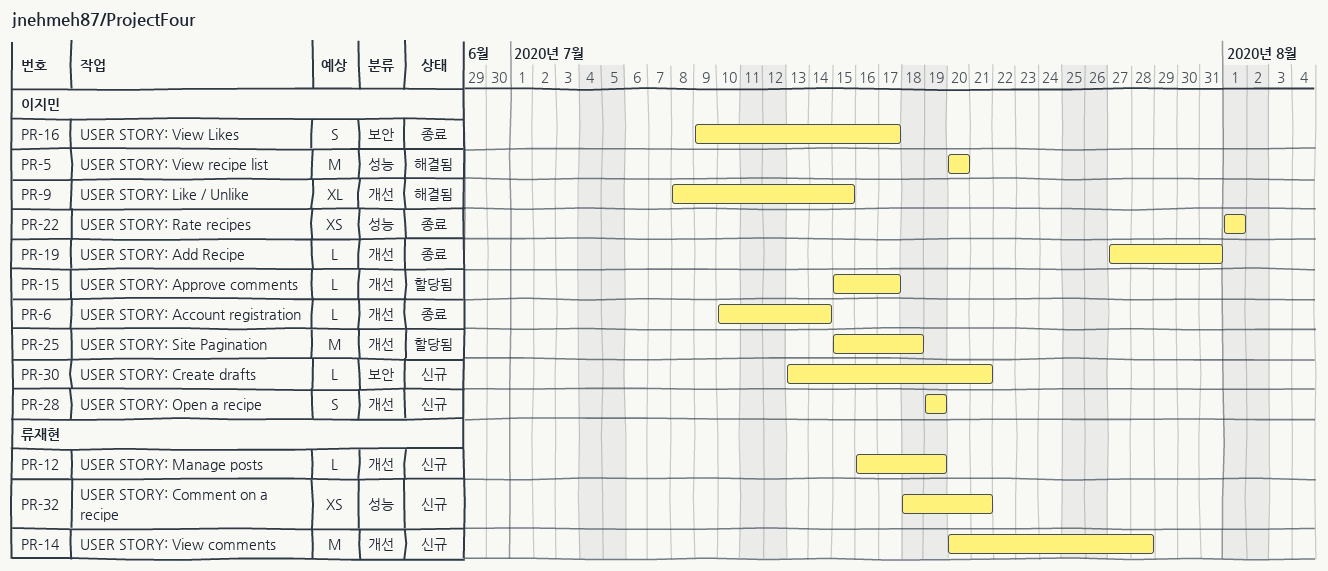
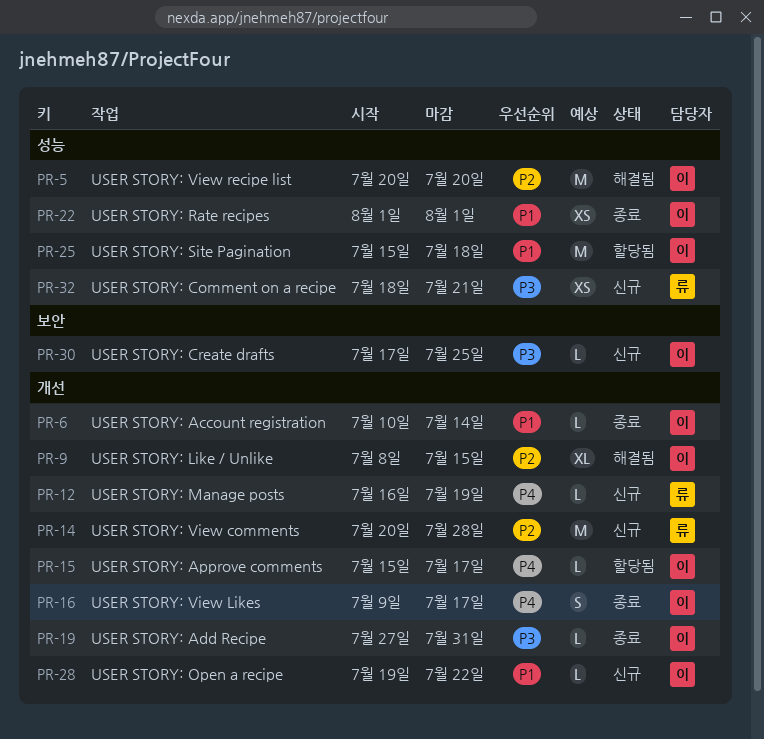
PR-16, label: 보안 -> 개선
PR-25, label: 개선 -> 성능
PR-28, estimate: S -> L
PR-28, due: Jul 19 -> Jul 22
PR-30, start: Jul 13 -> Jul 17
PR-30, due: Jul 21 -> Jul 25

